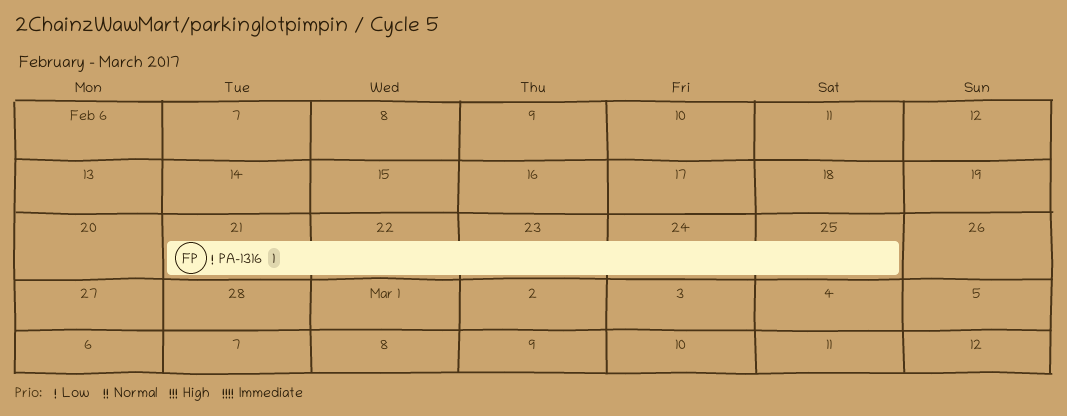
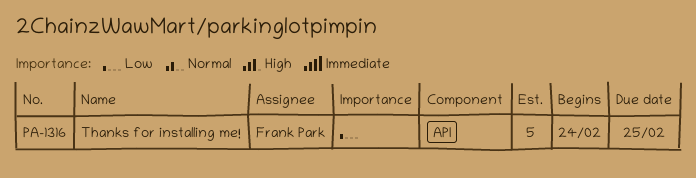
PA-1316, estimate: 1 -> 5
PA-1316, start: Feb 21 -> Feb 24

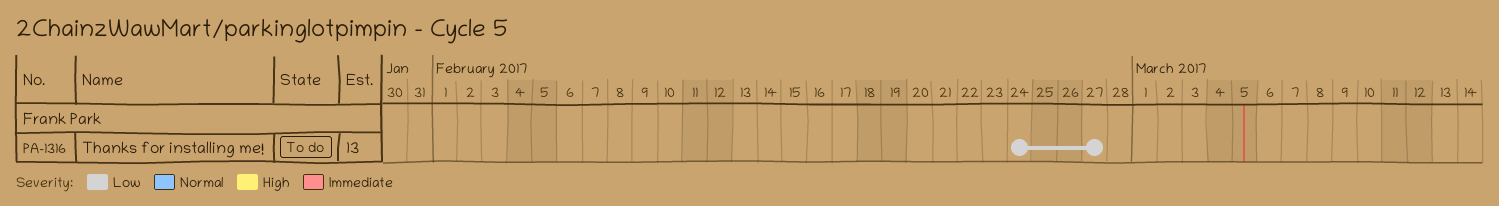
PA-1316, estimate: 5 -> 13
PA-1316, due: Feb 25 -> Feb 27

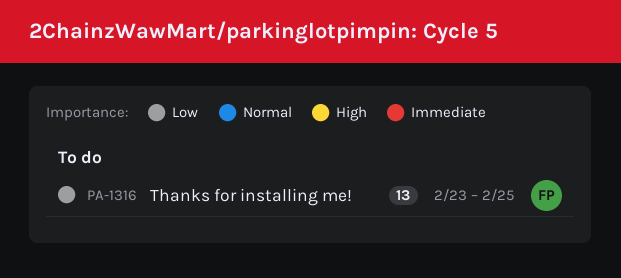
PA-1316, start: Feb 24 -> Feb 23
PA-1316, due: Feb 27 -> Feb 25

